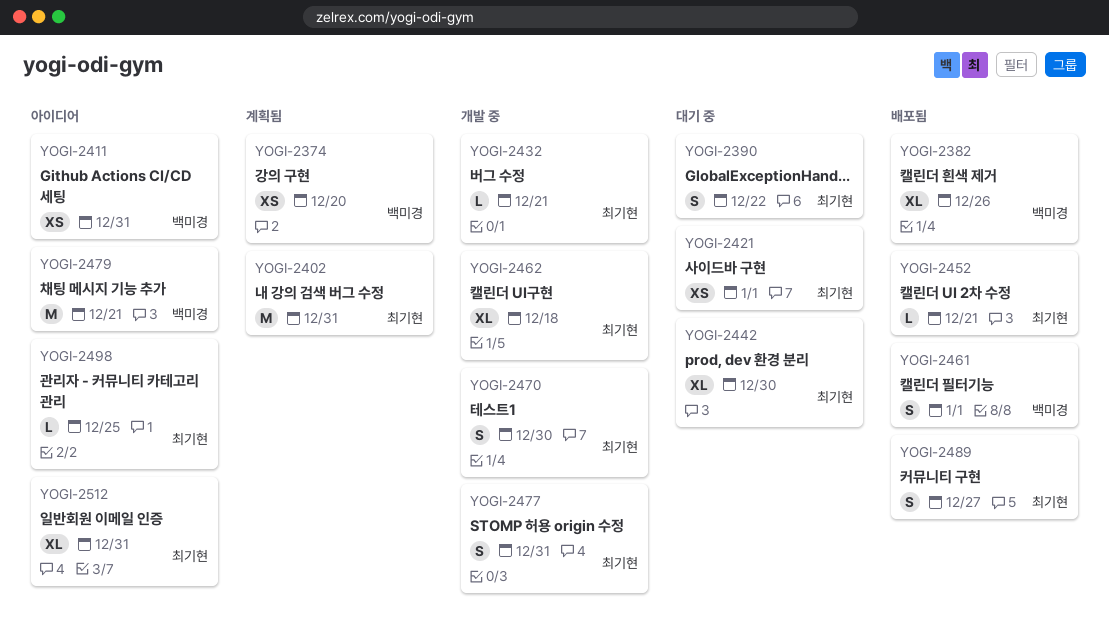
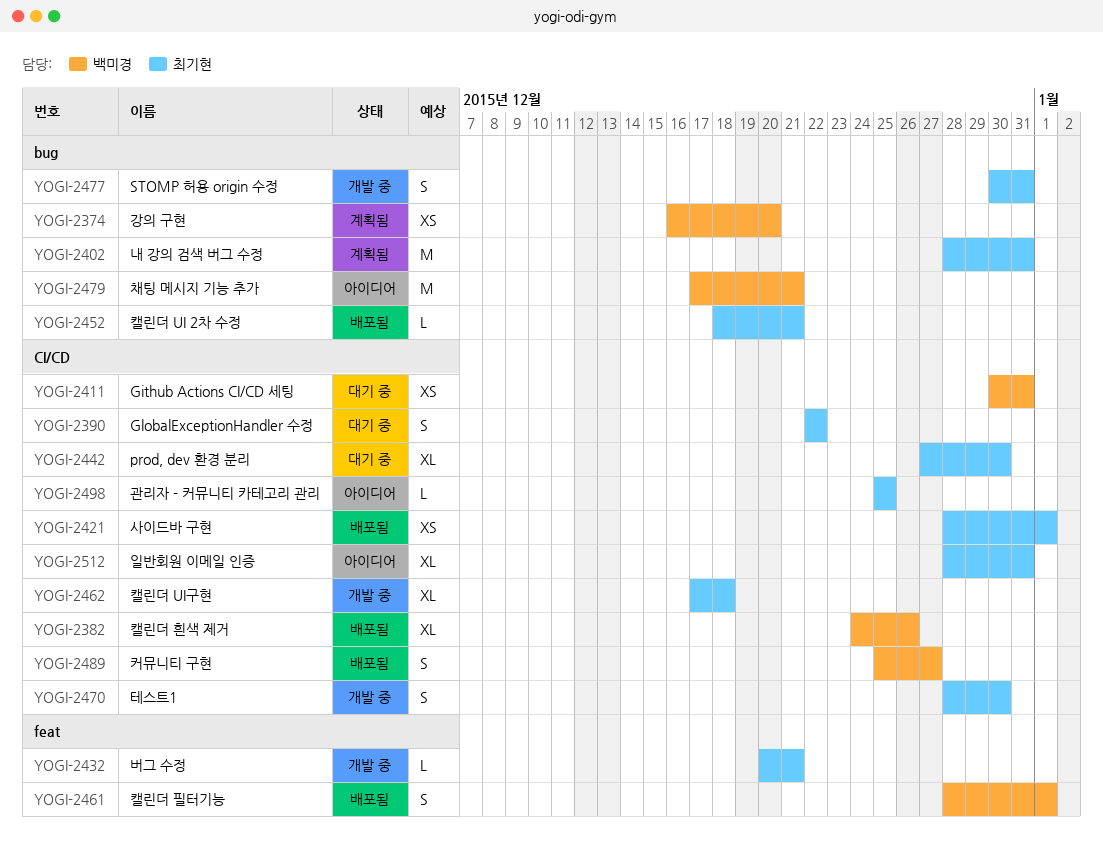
YOGI-2411, status: 아이디어 -> 대기 중
YOGI-2421, status: 대기 중 -> 배포됨
YOGI-2489, owner: 최기현 -> 백미경

